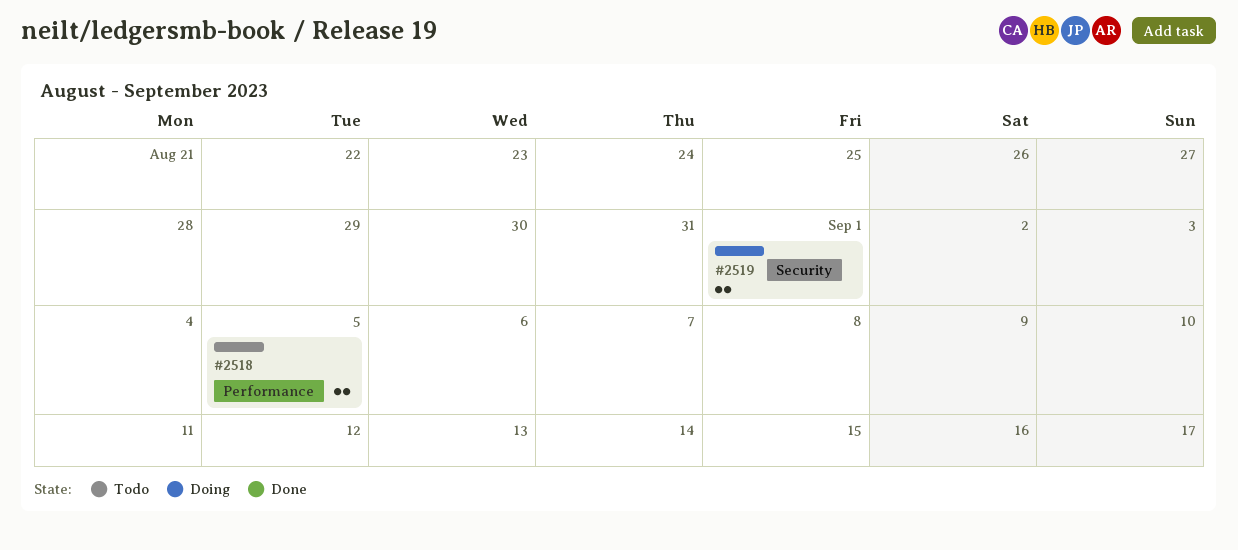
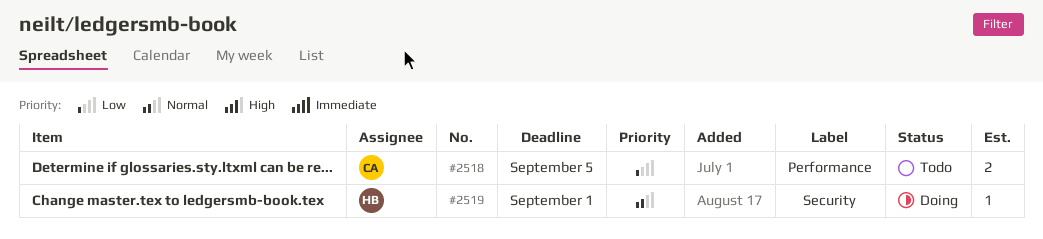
#2519, estimate: 2 -> 1

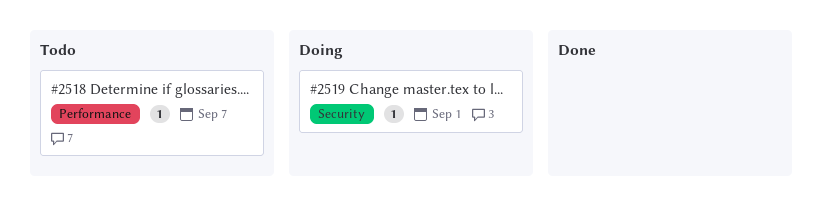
#2518, estimate: 2 -> 1
#2518, due: Sep 5 -> Sep 7

